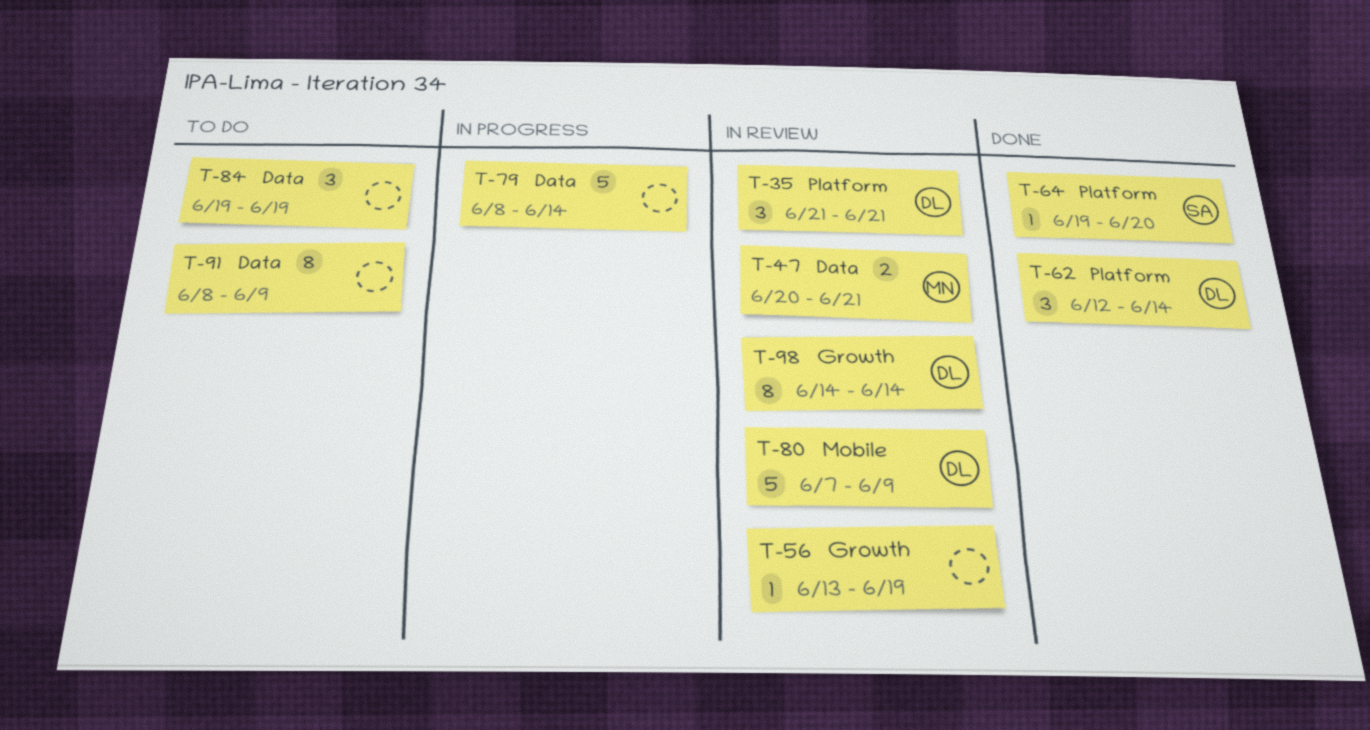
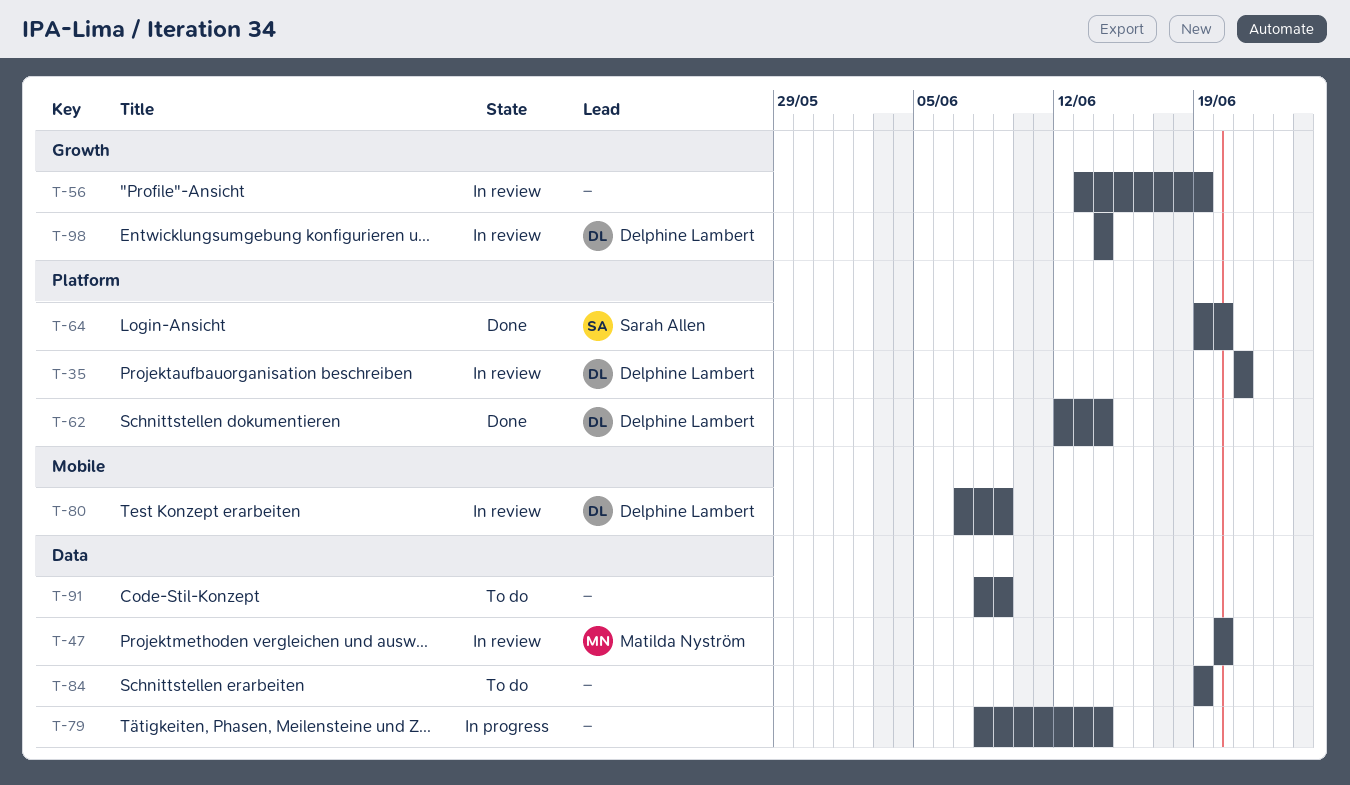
T-47, due: Jun 21 -> Jun 20

